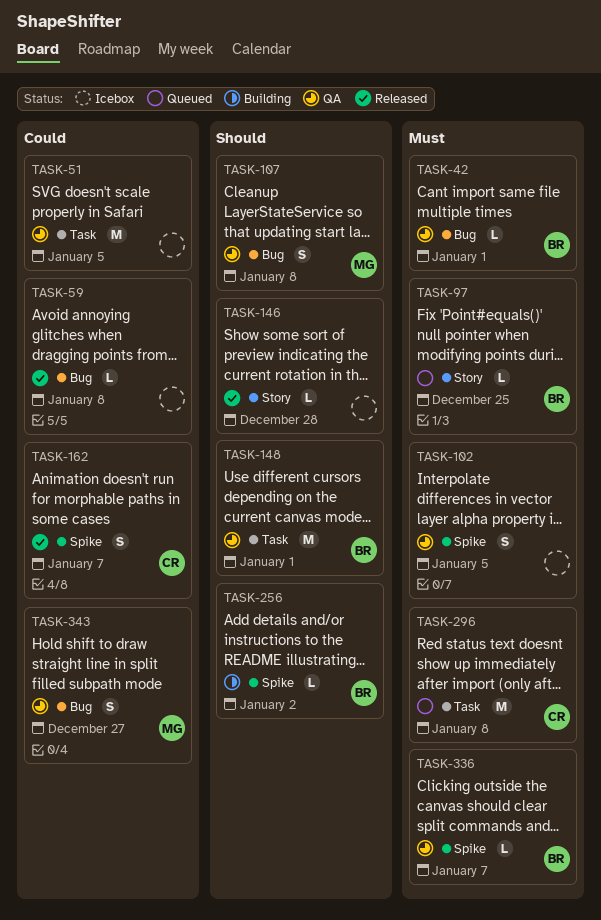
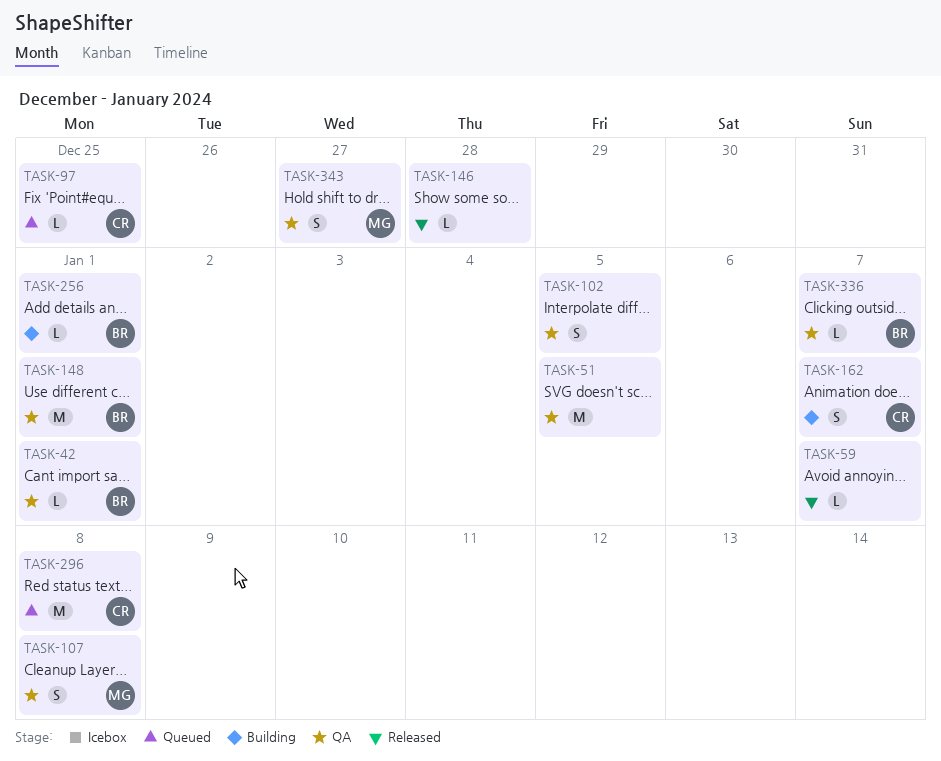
TASK-59, due: Jan 8 -> Jan 7
TASK-97, owner: BR -> CR
TASK-162, status: Released -> Building
TASK-256, due: Jan 2 -> Jan 1

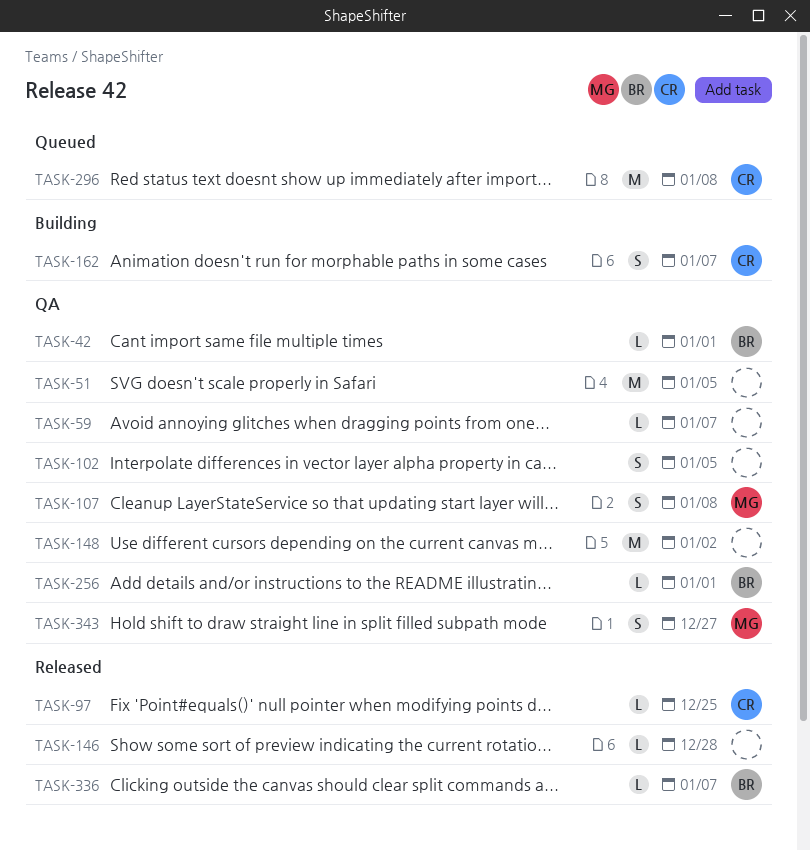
TASK-59, status: Released -> QA
TASK-97, status: Queued -> Released
TASK-148, owner: BR -> none
TASK-148, due: Jan 1 -> Jan 2
TASK-256, status: Building -> QA
TASK-336, status: QA -> Released

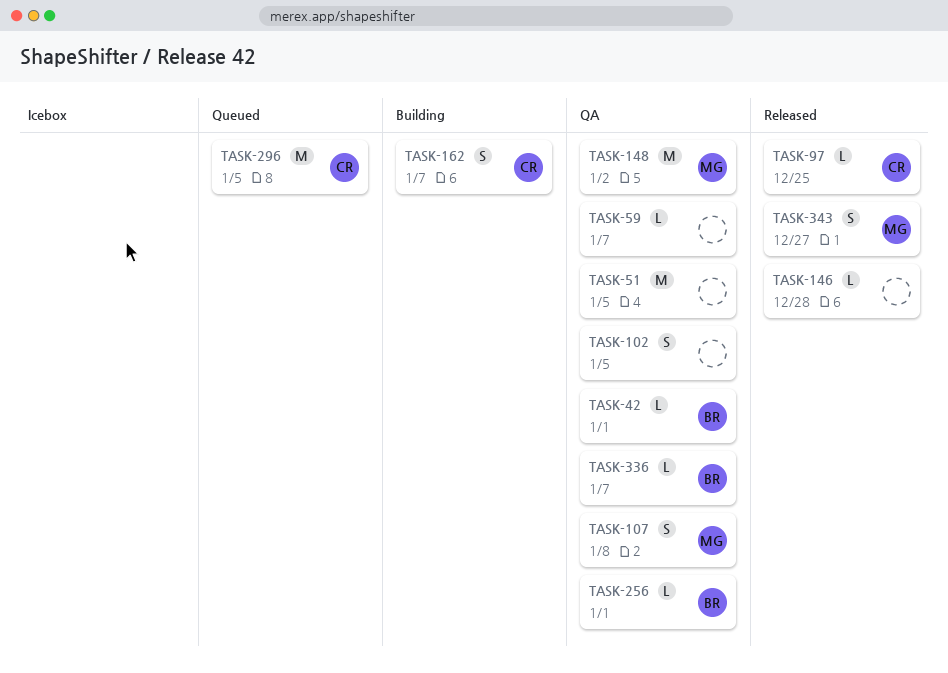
TASK-148, owner: none -> MG
TASK-296, due: Jan 8 -> Jan 5
TASK-336, status: Released -> QA
TASK-343, status: QA -> Released

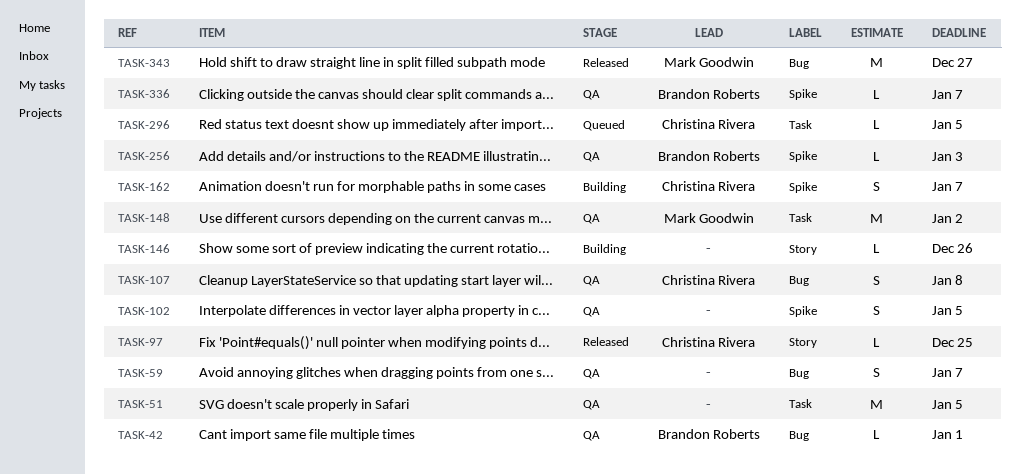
TASK-59, estimate: L -> S
TASK-107, owner: Mark Goodwin -> Christina Rivera
TASK-146, status: Released -> Building
TASK-146, due: Dec 28 -> Dec 26
TASK-256, due: Jan 1 -> Jan 3
TASK-296, estimate: M -> L
TASK-343, estimate: S -> M

